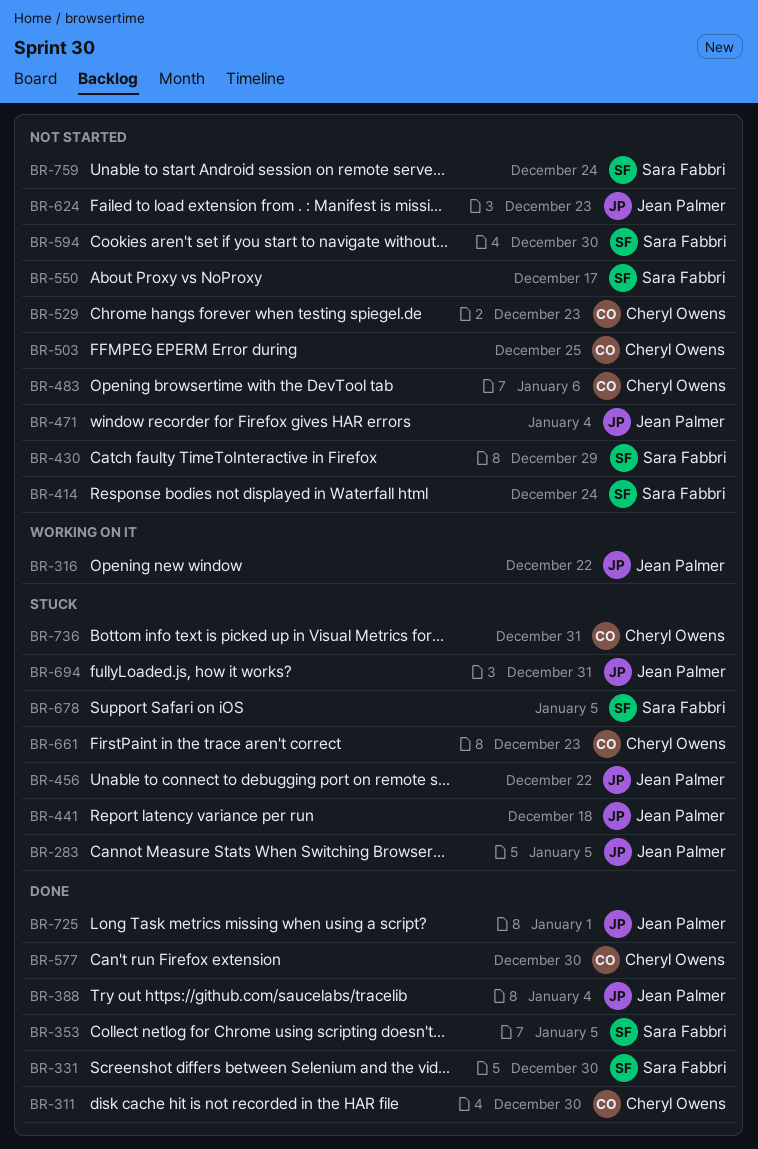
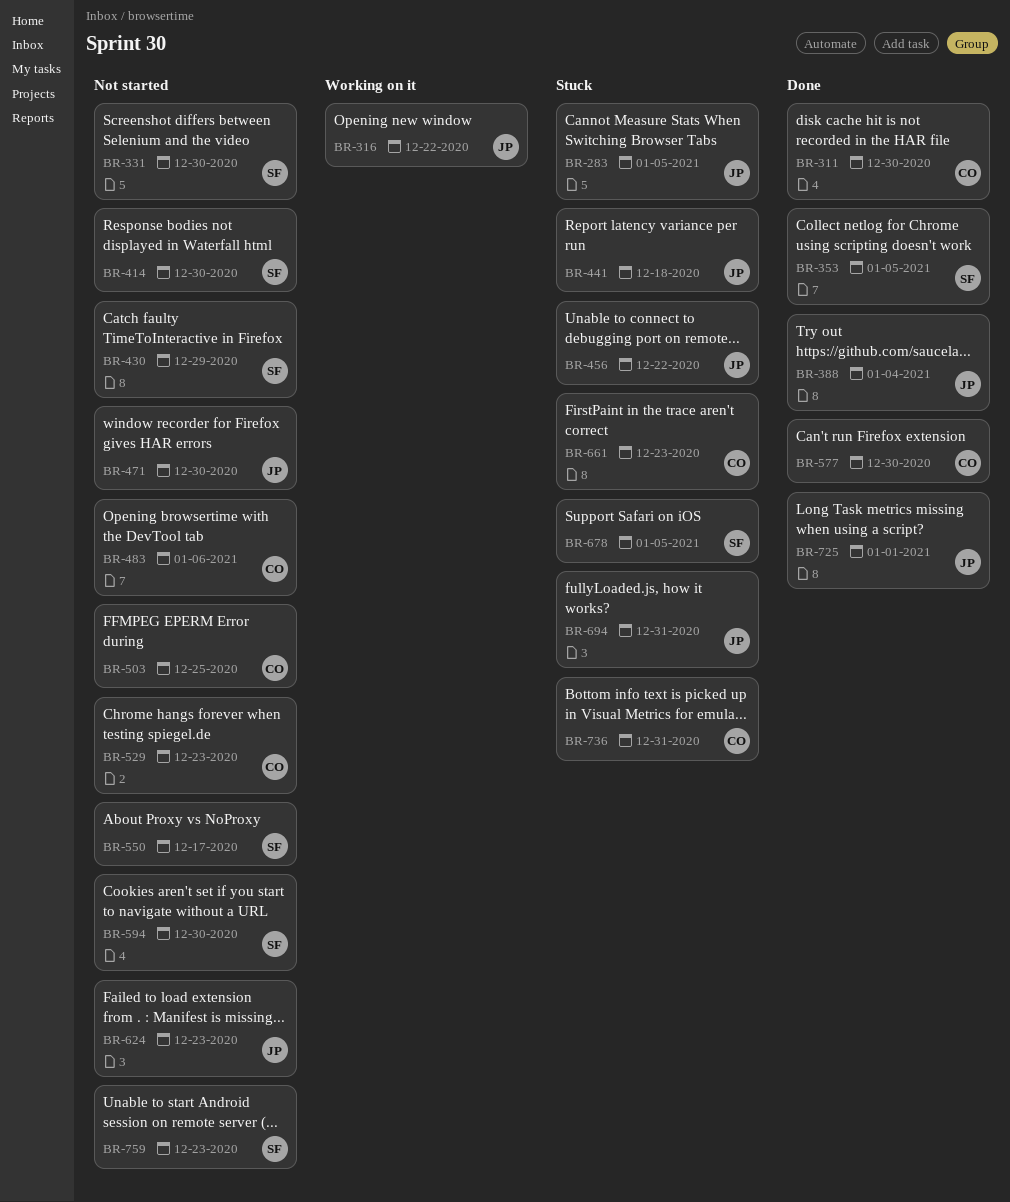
BR-331, status: Done -> Not started
BR-414, due: Dec 24 -> Dec 30
BR-471, due: Jan 4 -> Dec 30
BR-759, due: Dec 24 -> Dec 23

